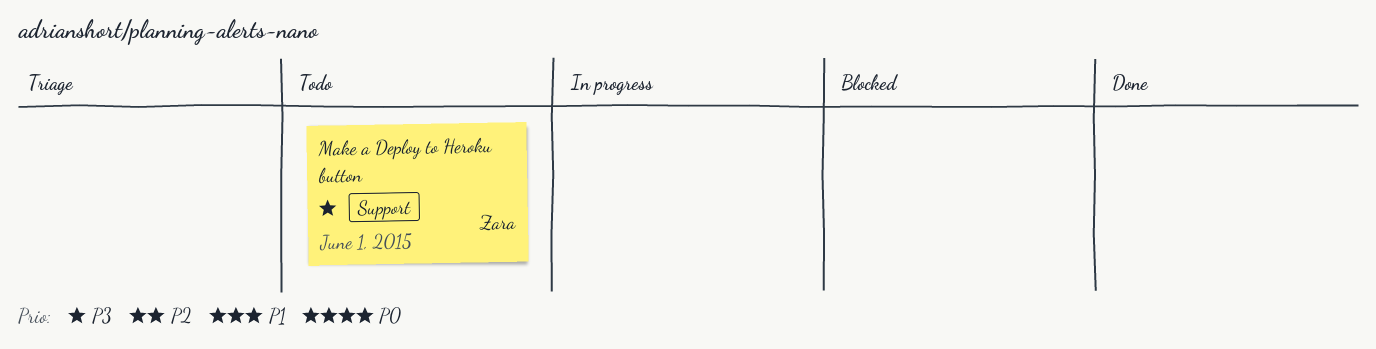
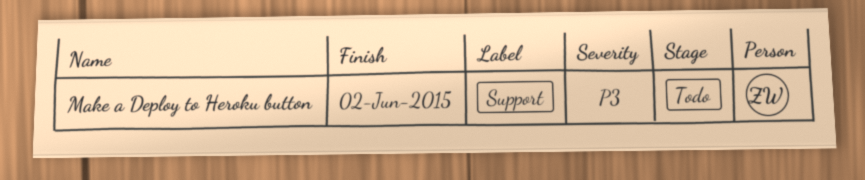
Make a Deploy to Heroku button, due: Jun 1 -> Jun 2

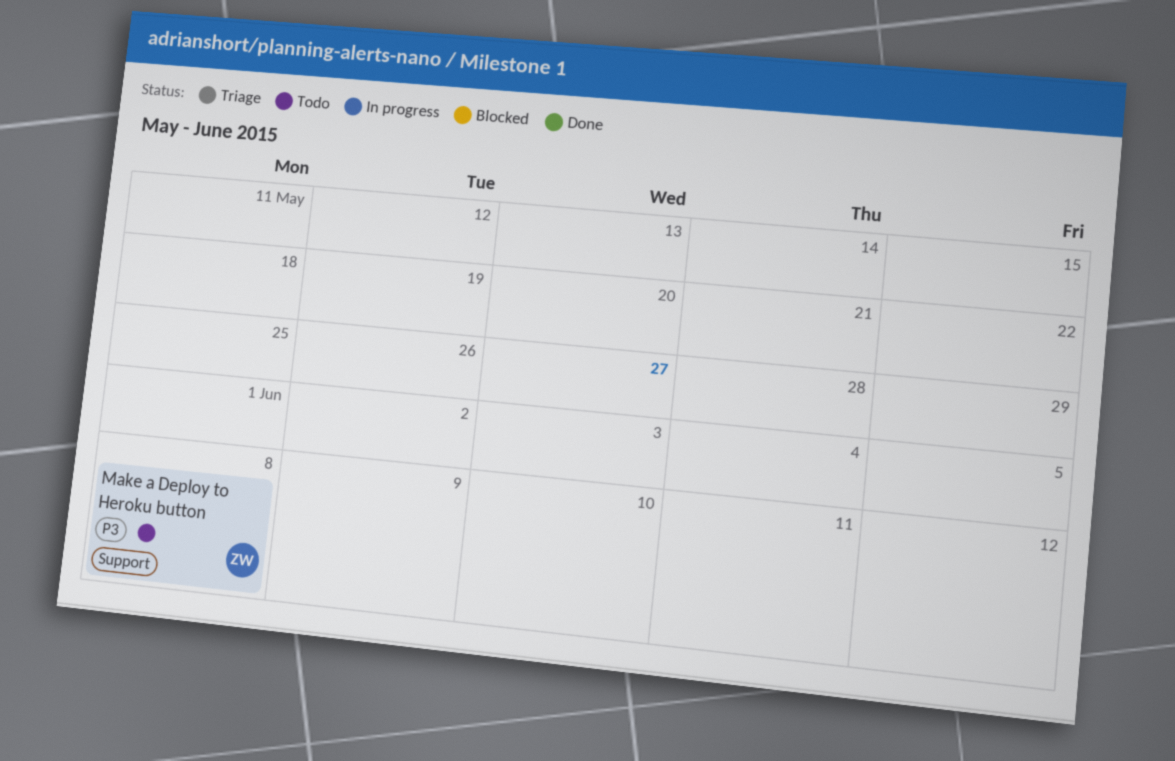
Make a Deploy to Heroku button, due: Jun 2 -> Jun 8

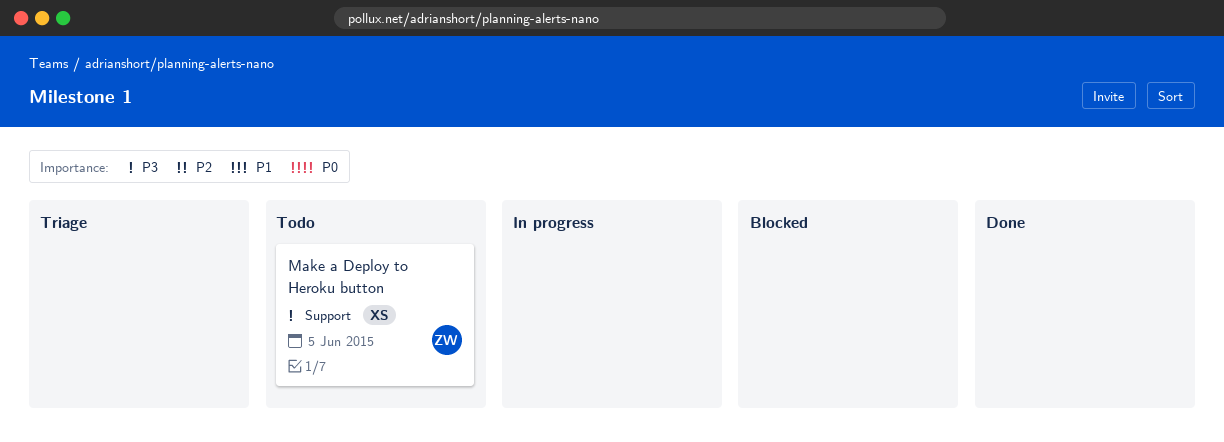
Make a Deploy to Heroku button, due: Jun 8 -> Jun 5

